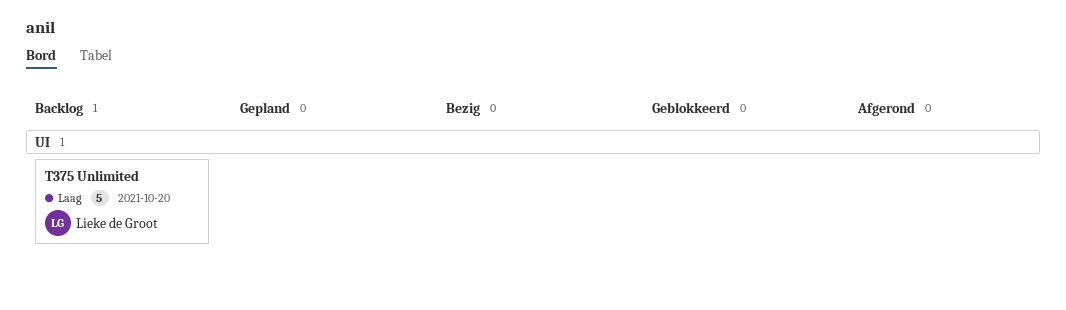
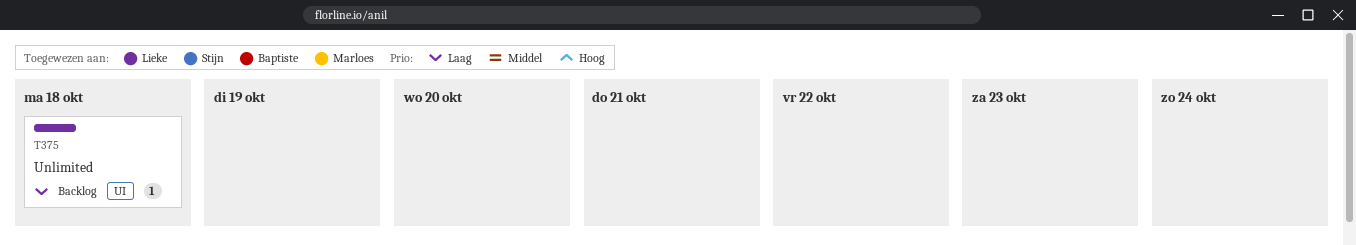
T375, estimate: 5 -> 1
T375, due: Oct 20 -> Oct 18

